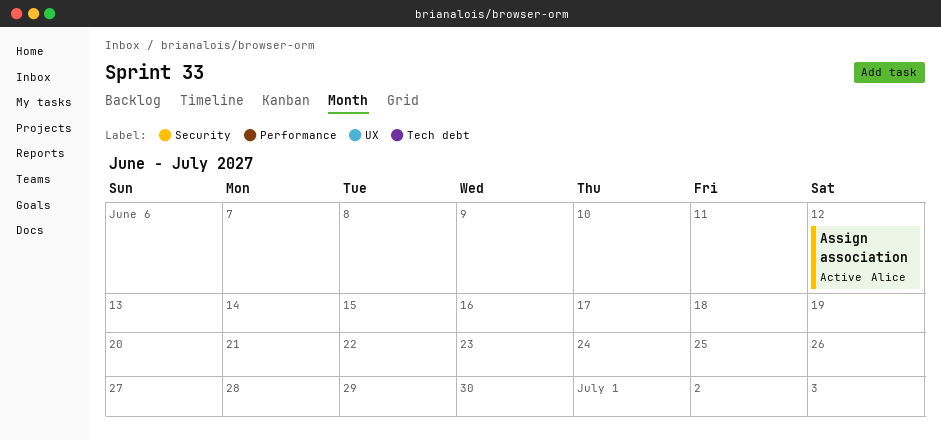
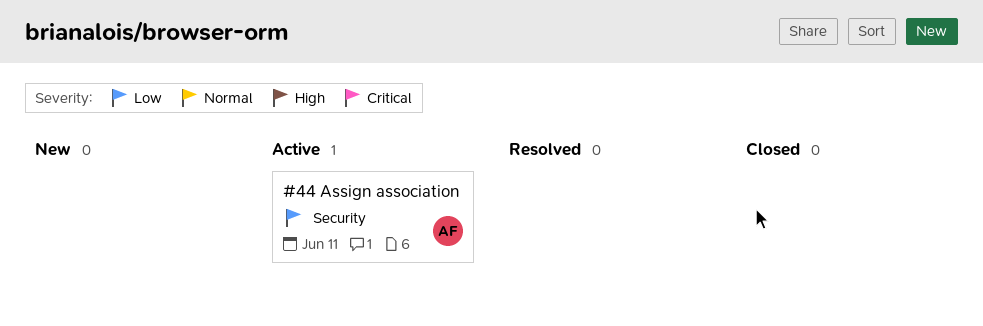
Assign association, due: Jun 12 -> Jun 11

